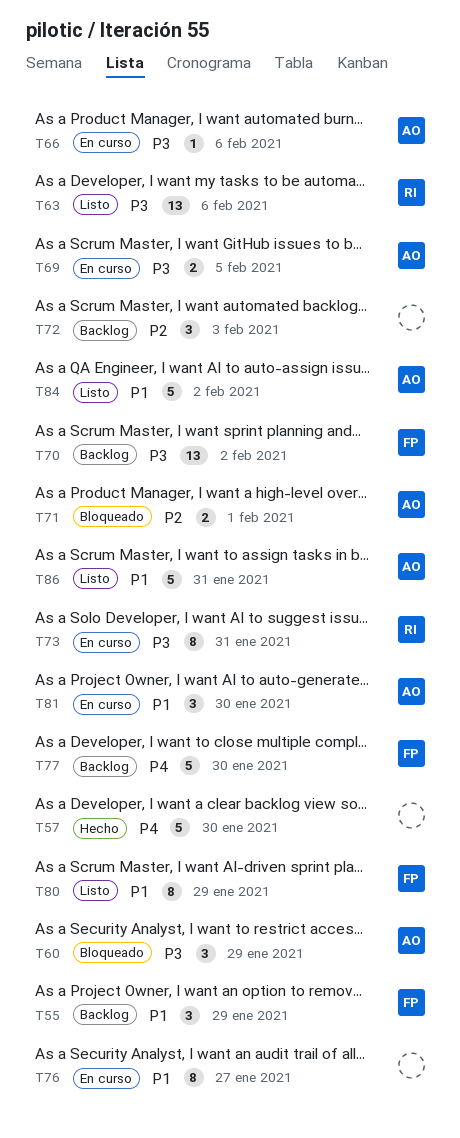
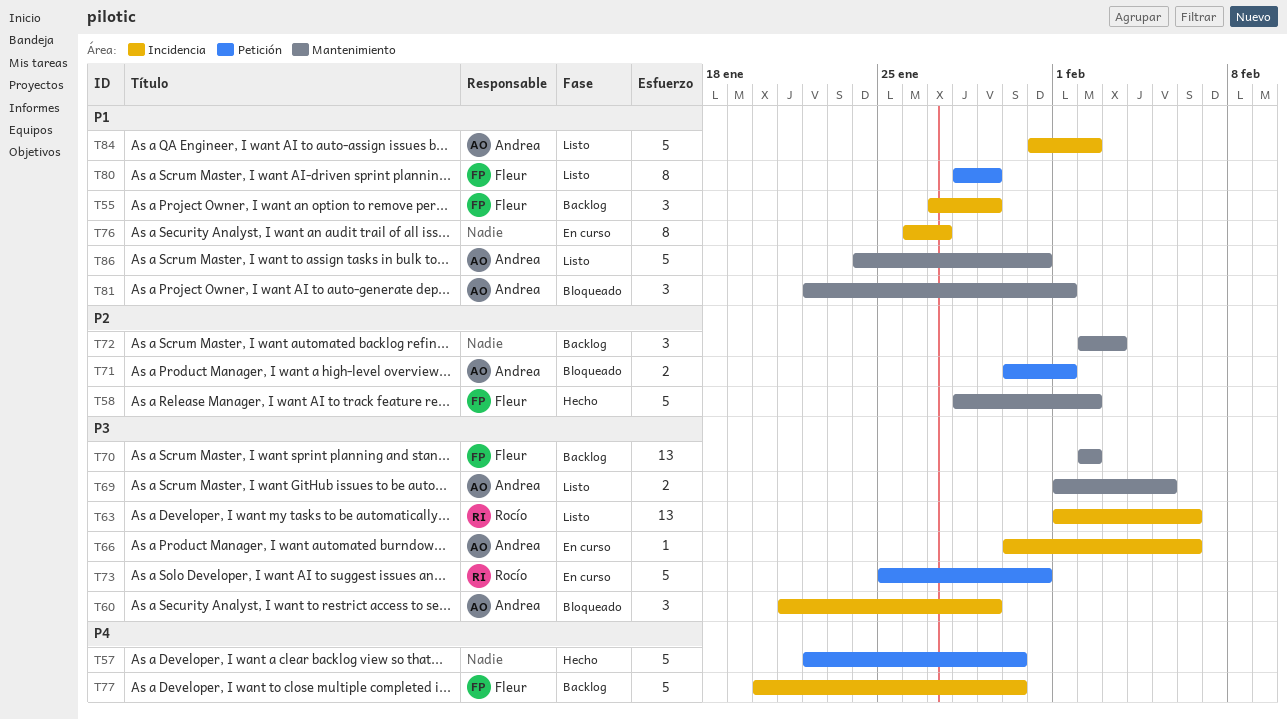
T58: none -> present
T69, status: En curso -> Listo
T73, estimate: 8 -> 5
T81, status: En curso -> Bloqueado
T81, due: Jan 30 -> Feb 1

